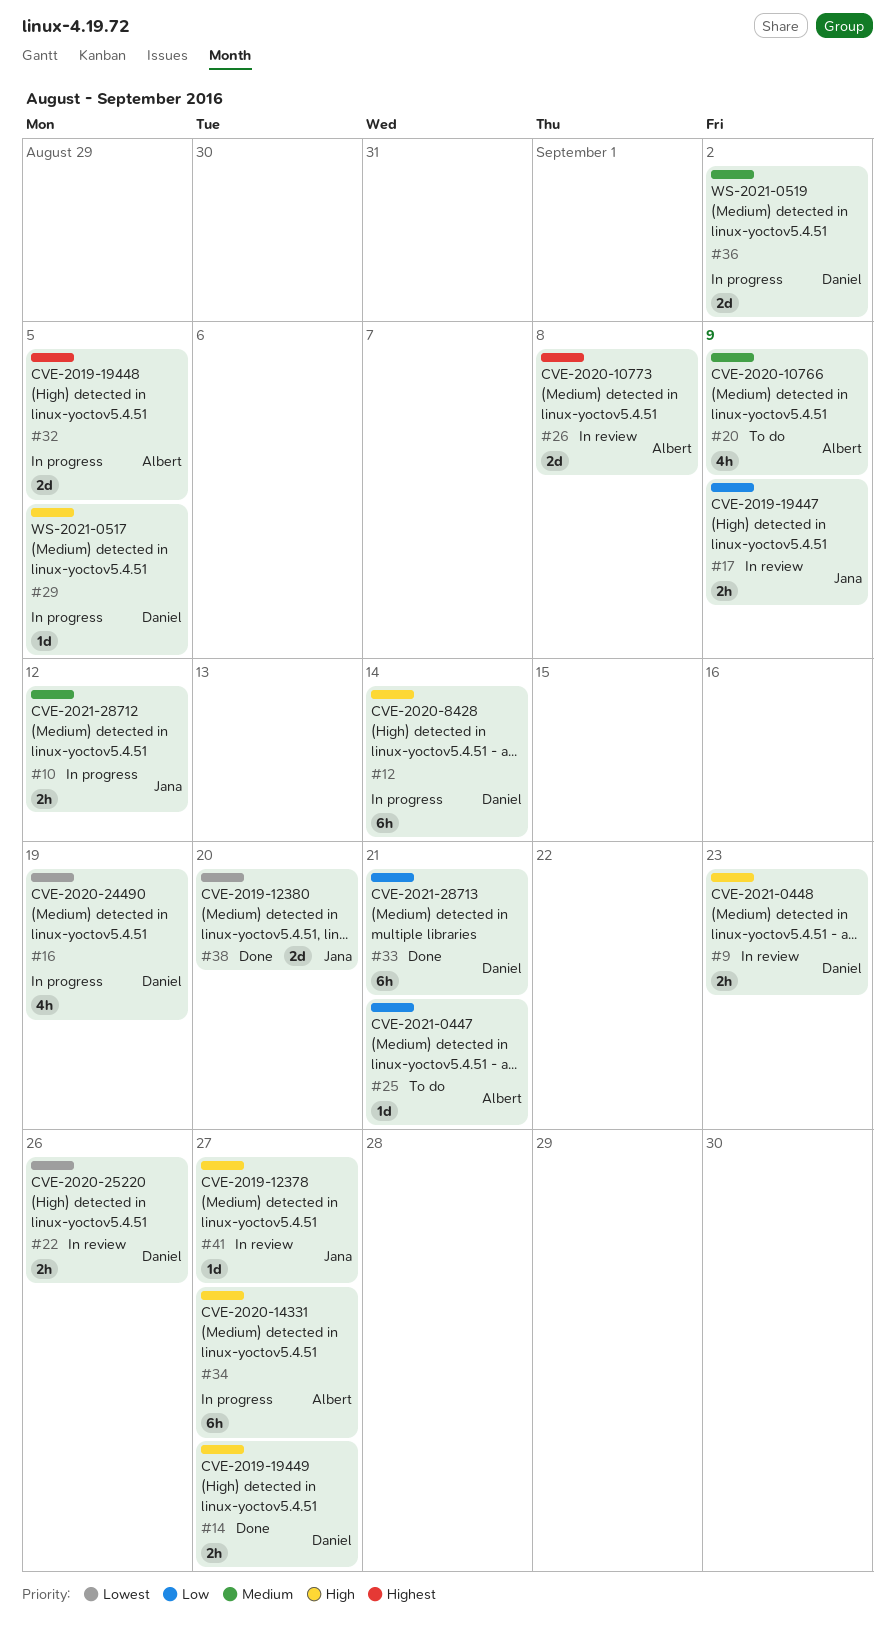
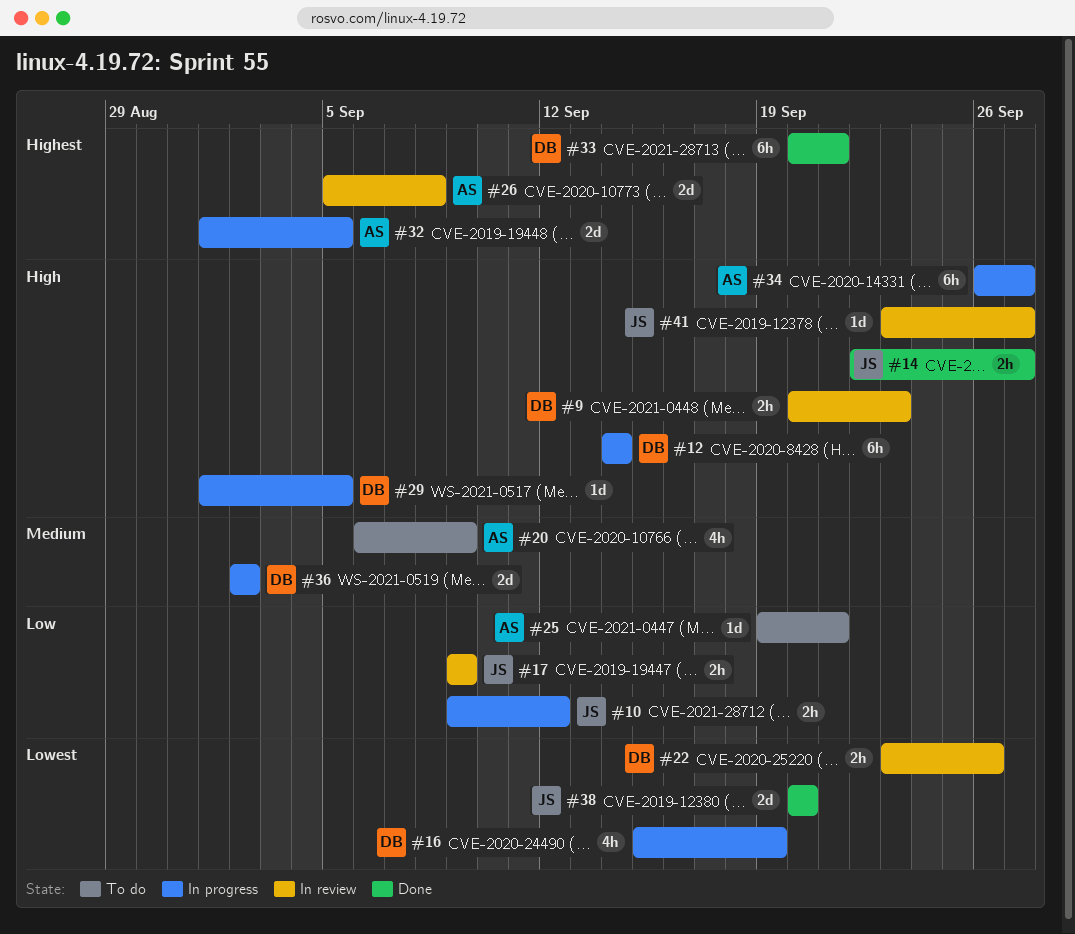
#10, priority: Medium -> Low
#14, owner: Daniel -> Jana
#33, priority: Low -> Highest

